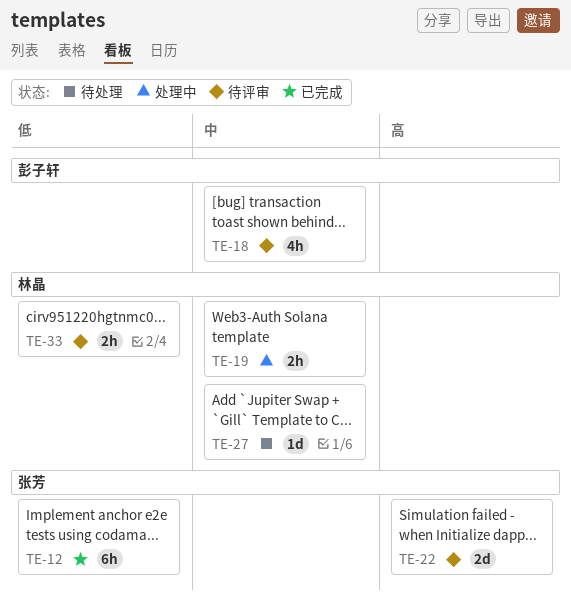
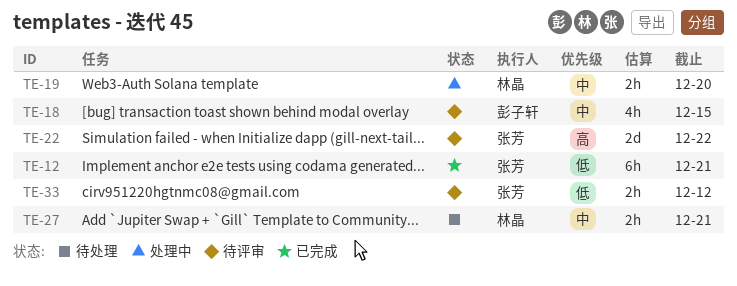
TE-27, estimate: 1d -> 2h
TE-33, owner: 林晶 -> 张芳

